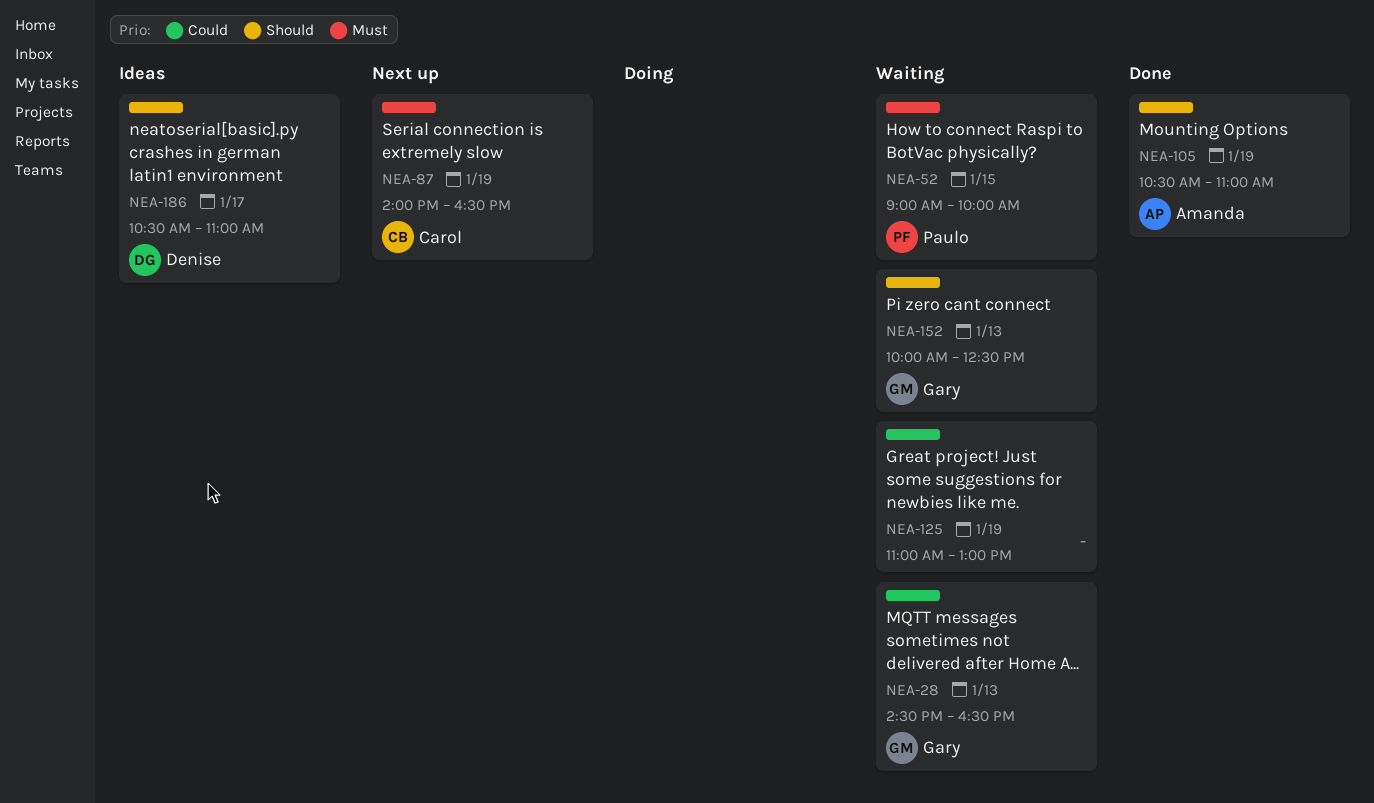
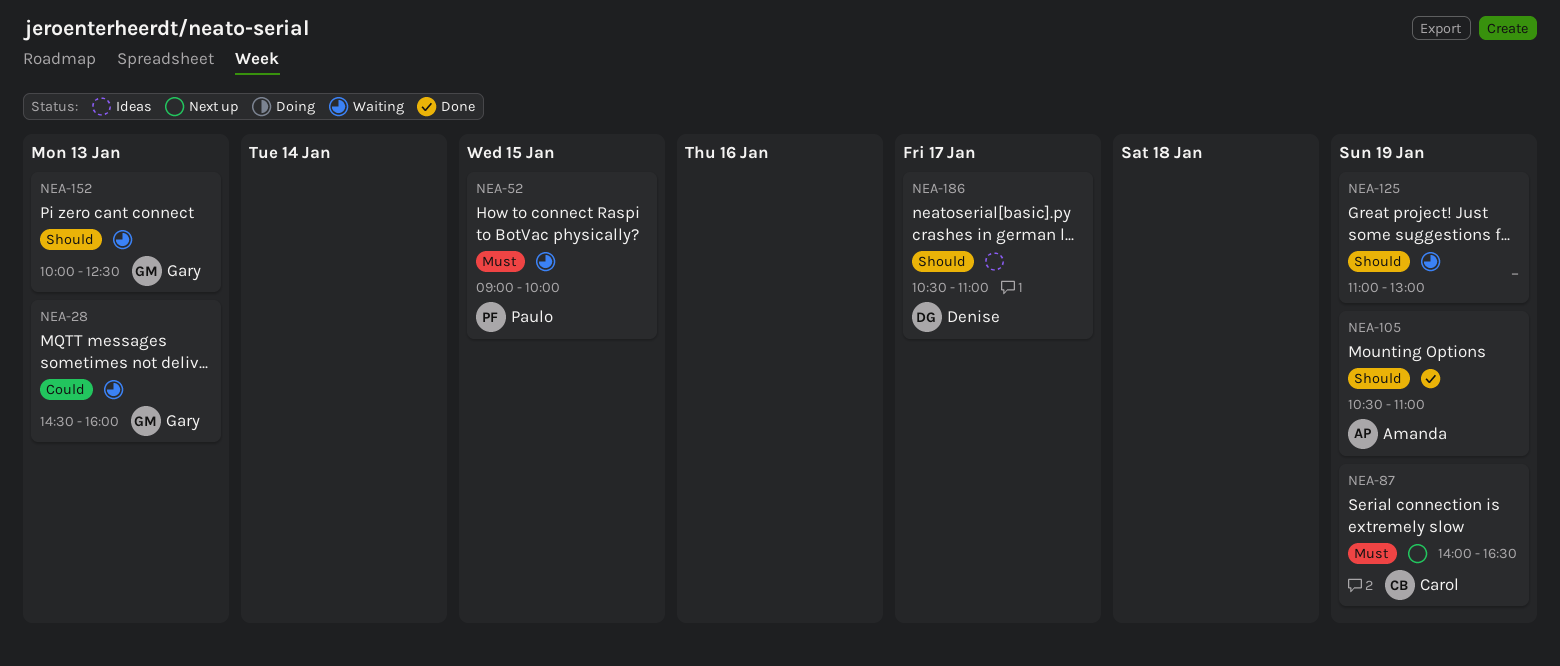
NEA-28, ends: 16:30 -> 16:00
NEA-125, priority: Could -> Should

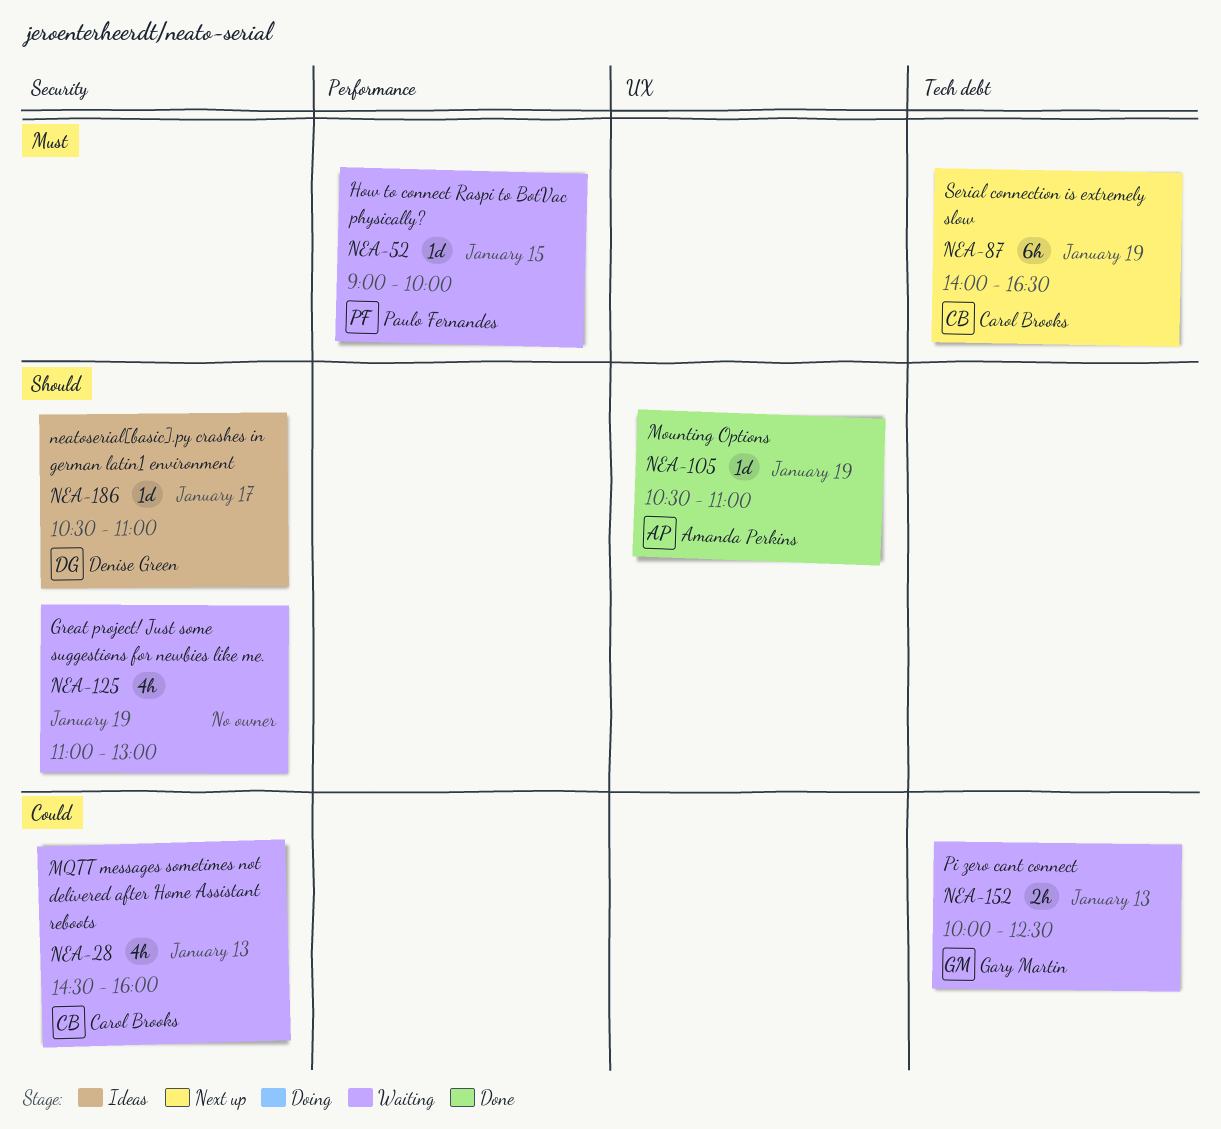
NEA-28, owner: Gary Martin -> Carol Brooks
NEA-152, priority: Should -> Could

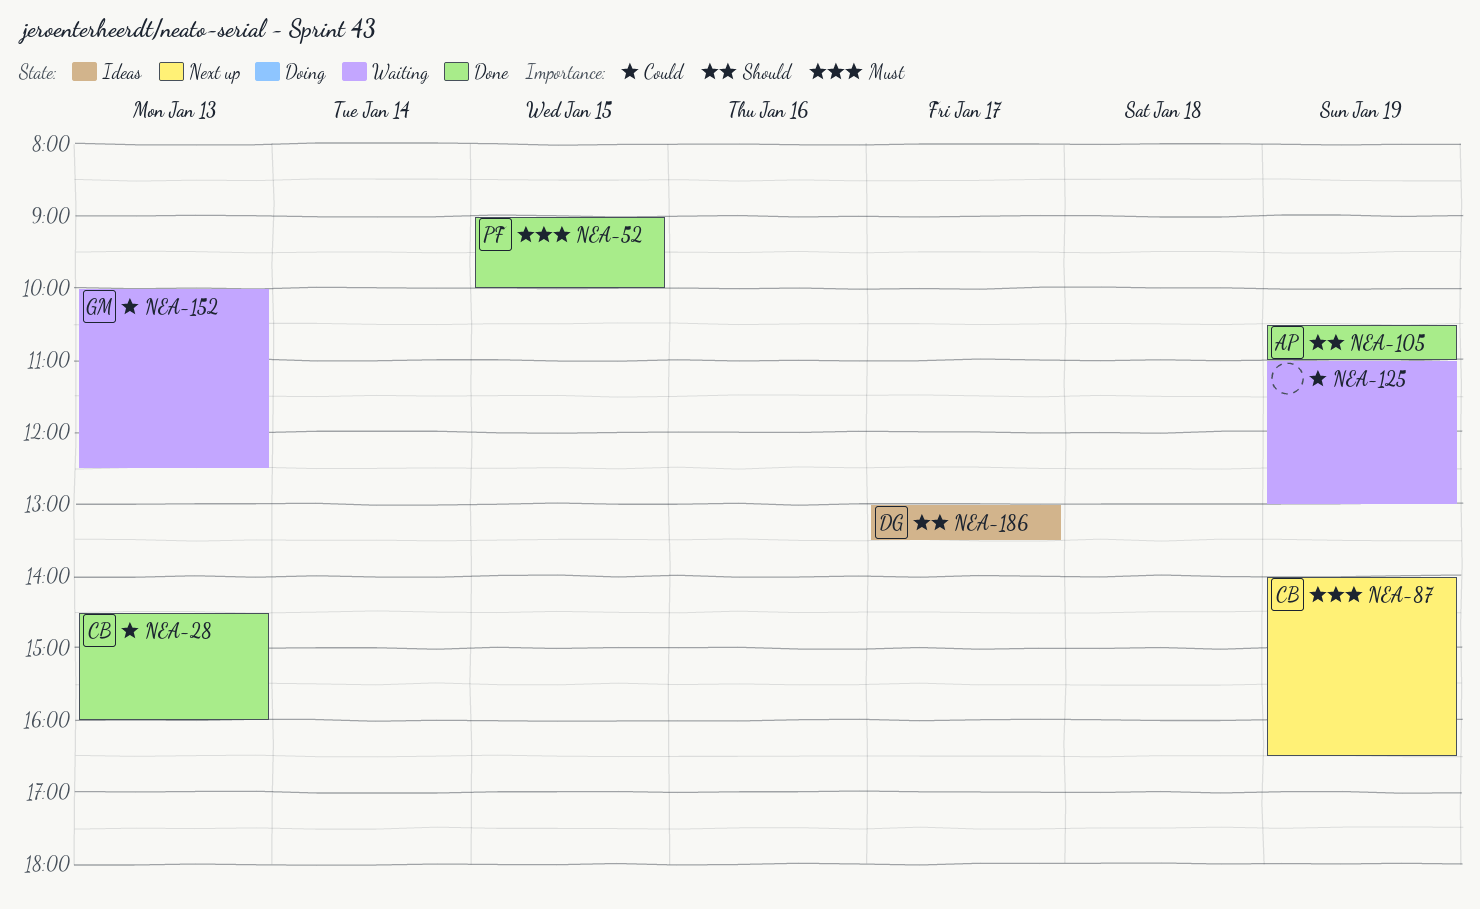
NEA-28, status: Waiting -> Done
NEA-52, status: Waiting -> Done
NEA-125, priority: Should -> Could
NEA-186, begins: 10:30 -> 13:00
NEA-186, ends: 11:00 -> 13:30

